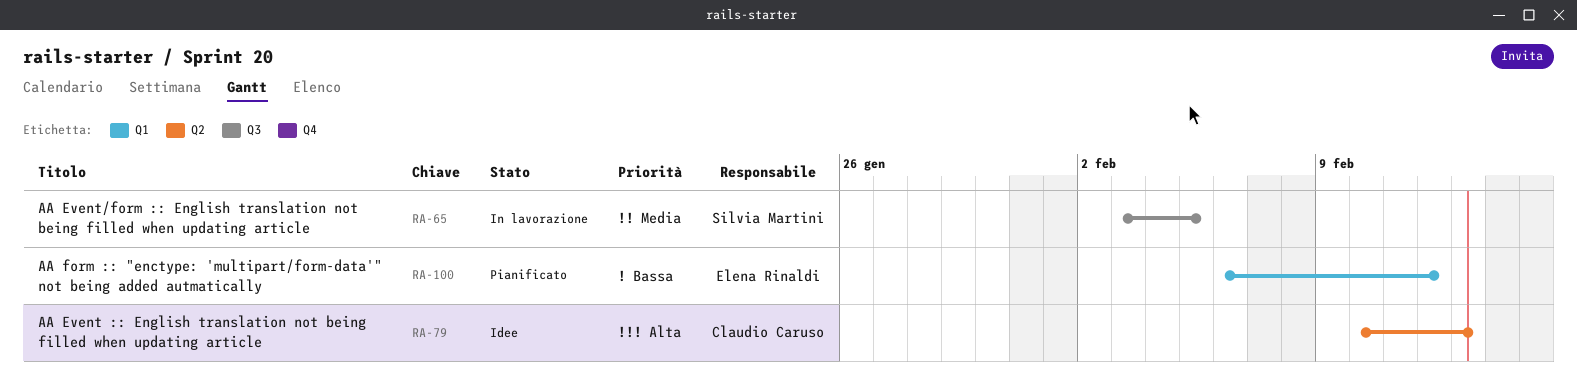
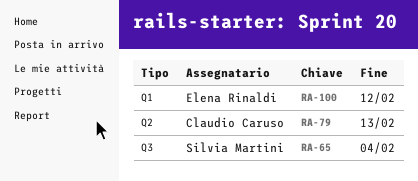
RA-65, due: Feb 5 -> Feb 4

